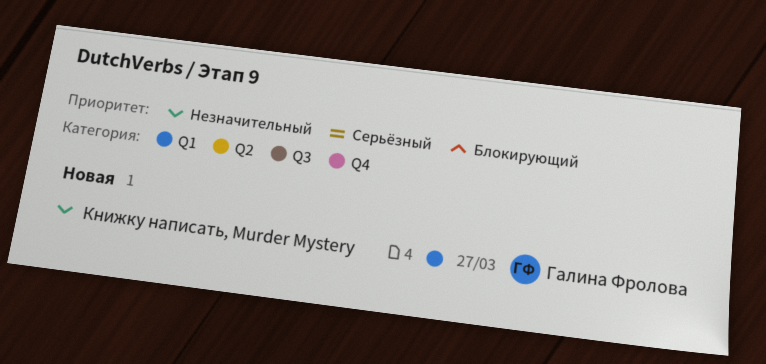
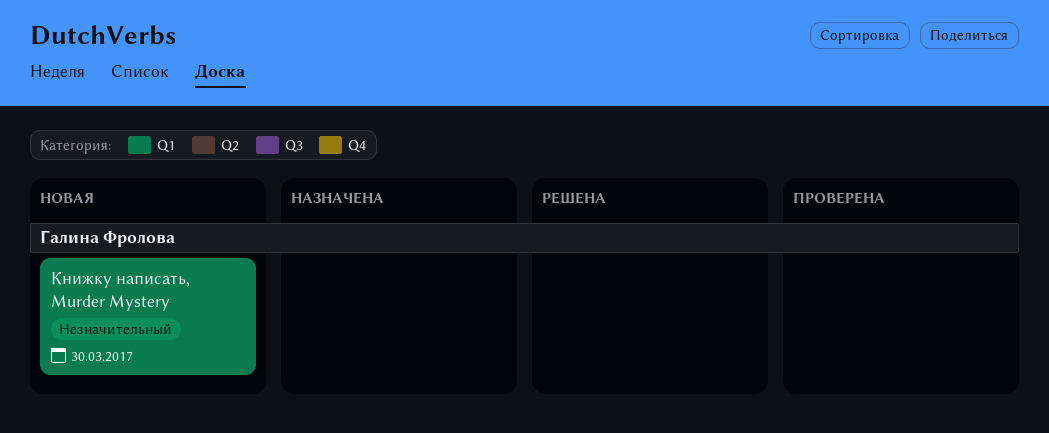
Книжку написать, Murder Mystery, due: Mar 27 -> Mar 30

